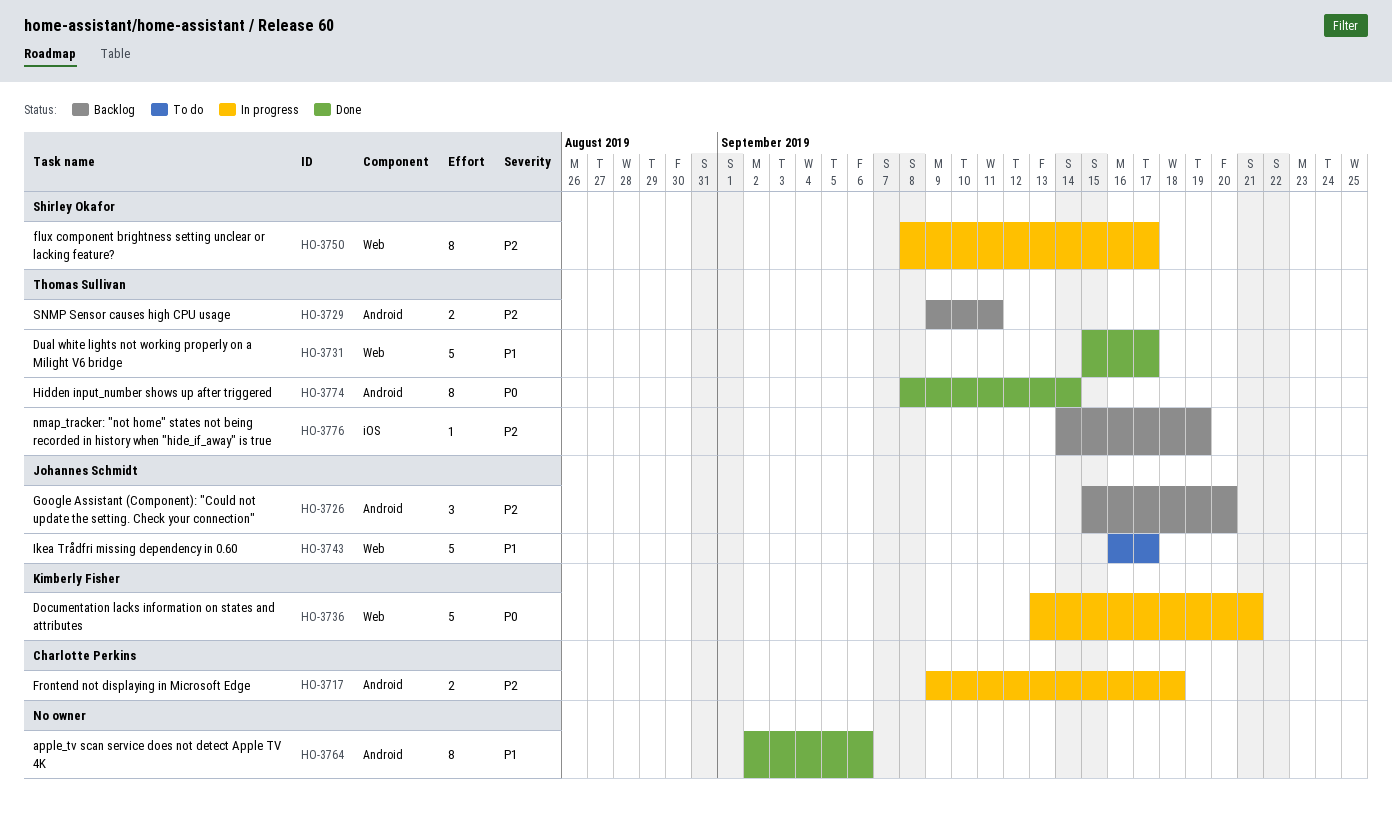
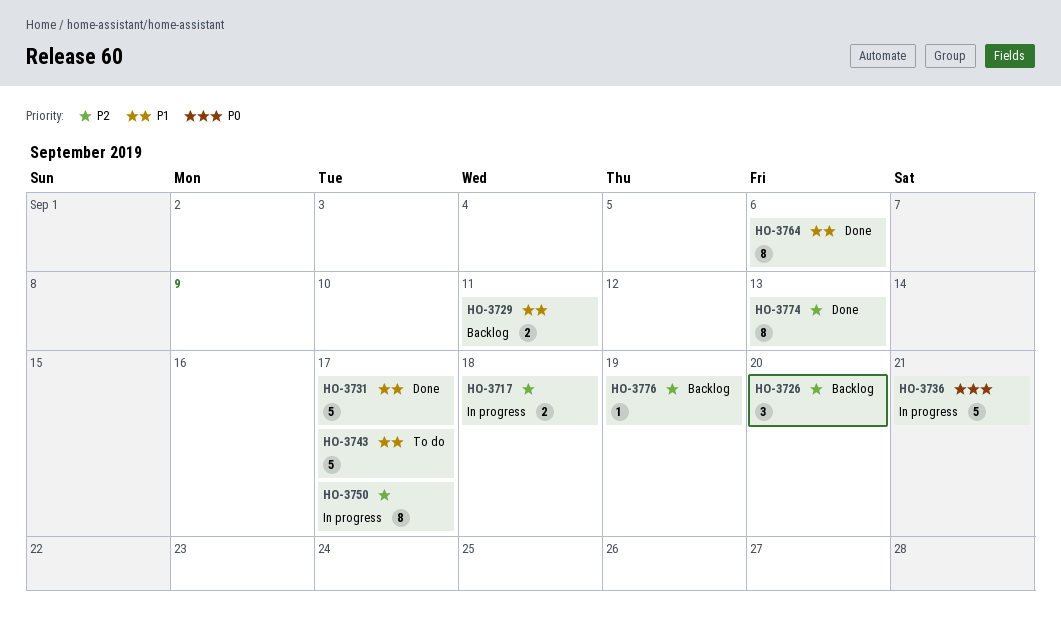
HO-3729, priority: P2 -> P1
HO-3774, priority: P0 -> P2
HO-3774, due: Sep 14 -> Sep 13

